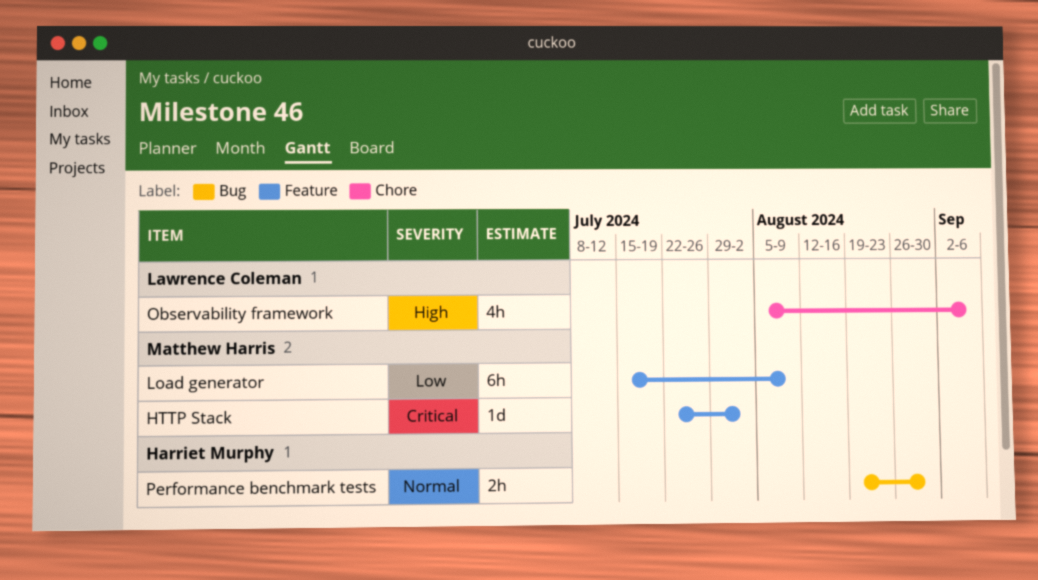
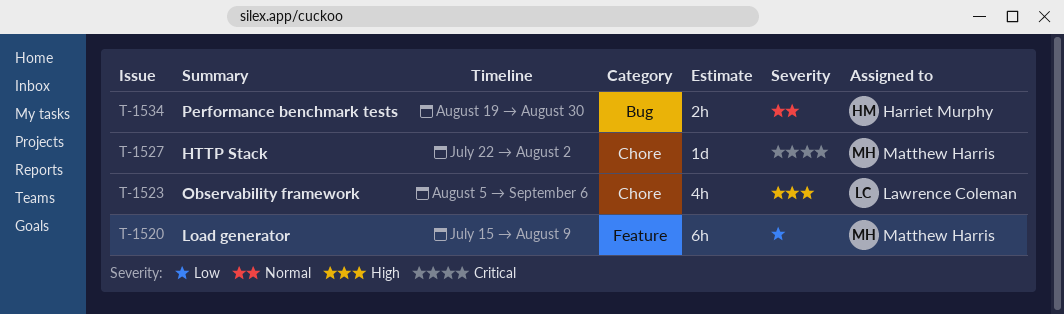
HTTP Stack, label: Feature -> Chore

